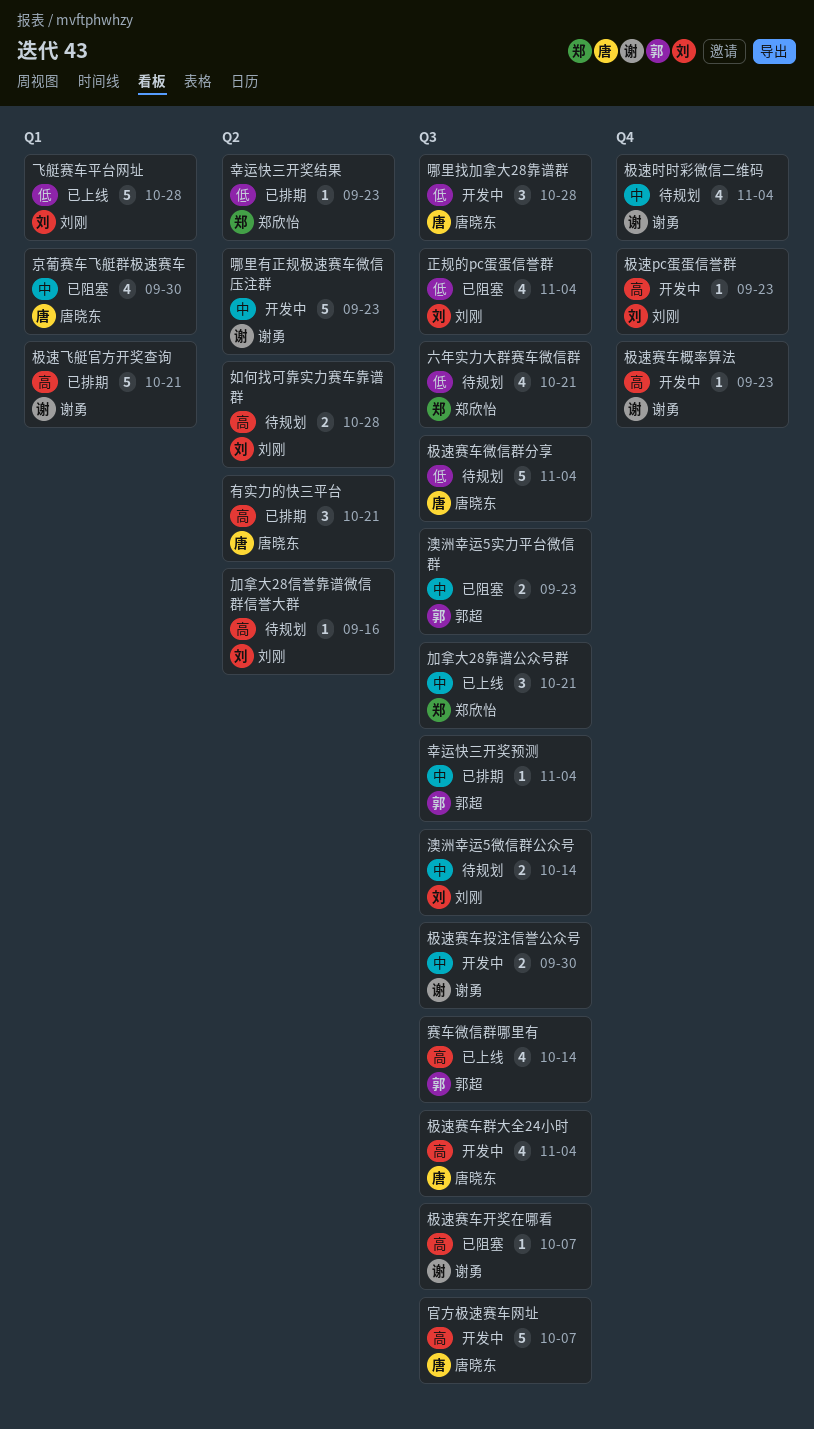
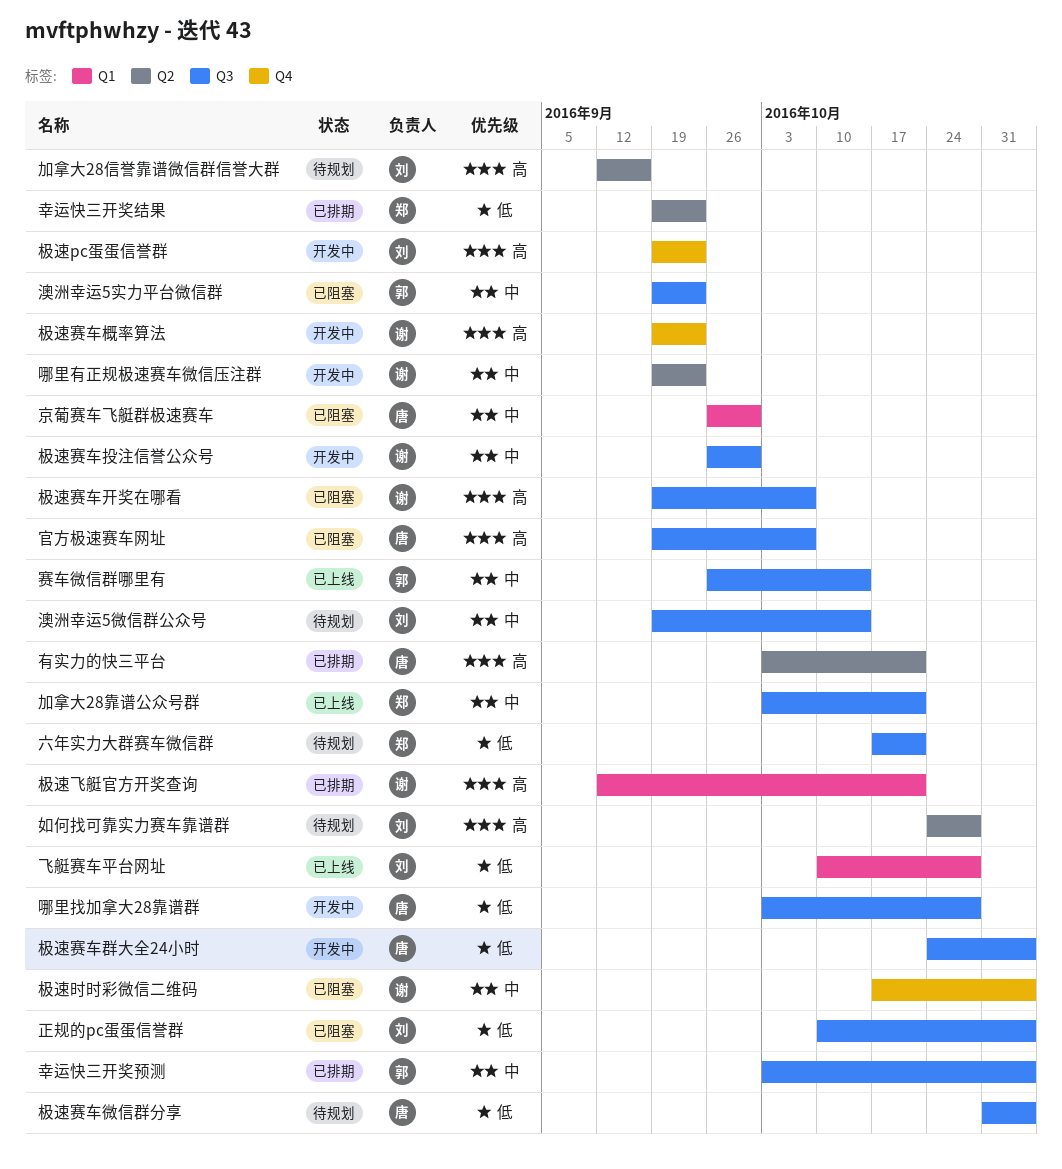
官方极速赛车网址, status: 开发中 -> 已阻塞
极速时时彩微信二维码, status: 待规划 -> 已阻塞
极速赛车群大全24小时, priority: 高 -> 低
赛车微信群哪里有, priority: 高 -> 中

